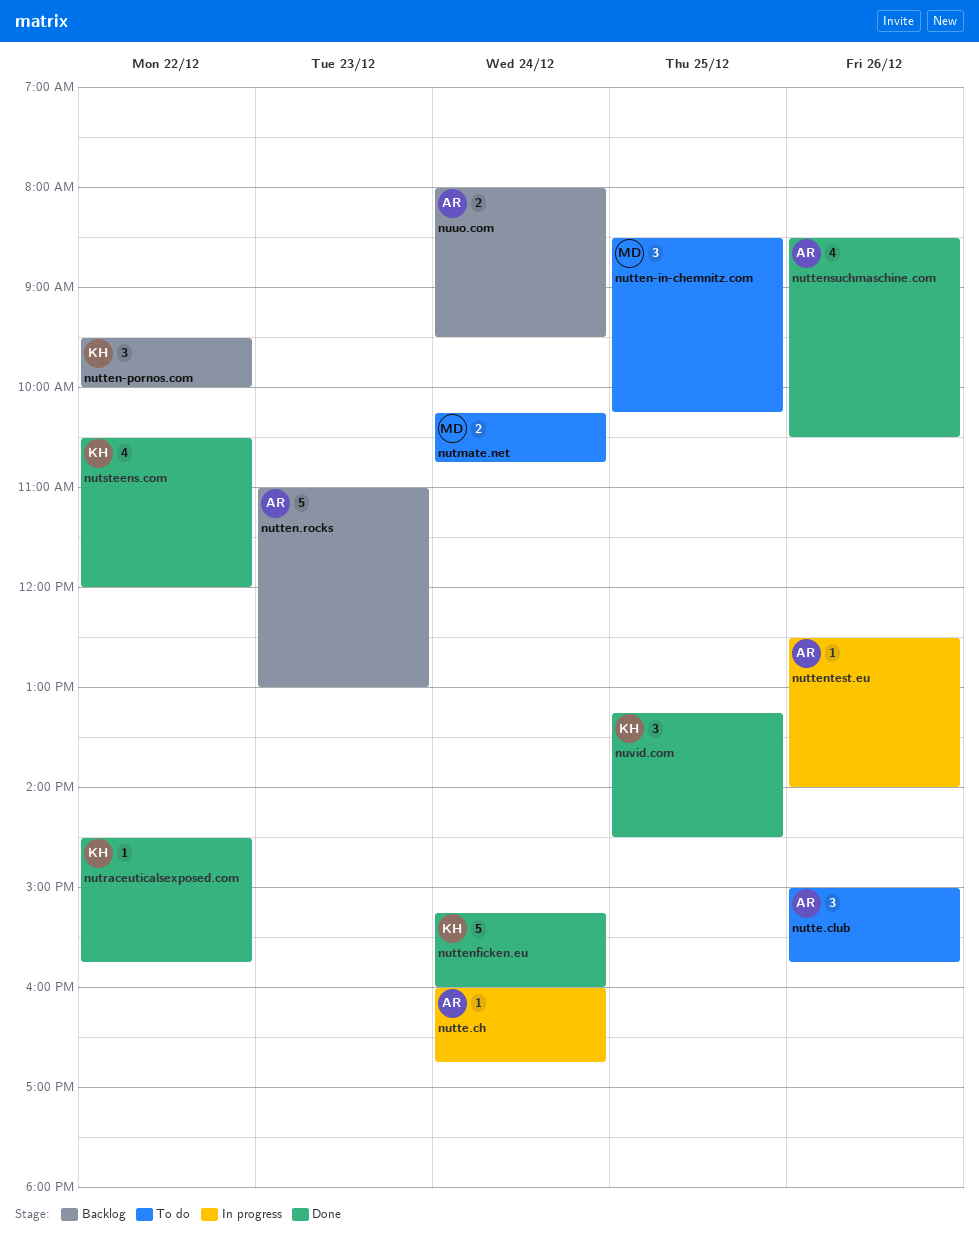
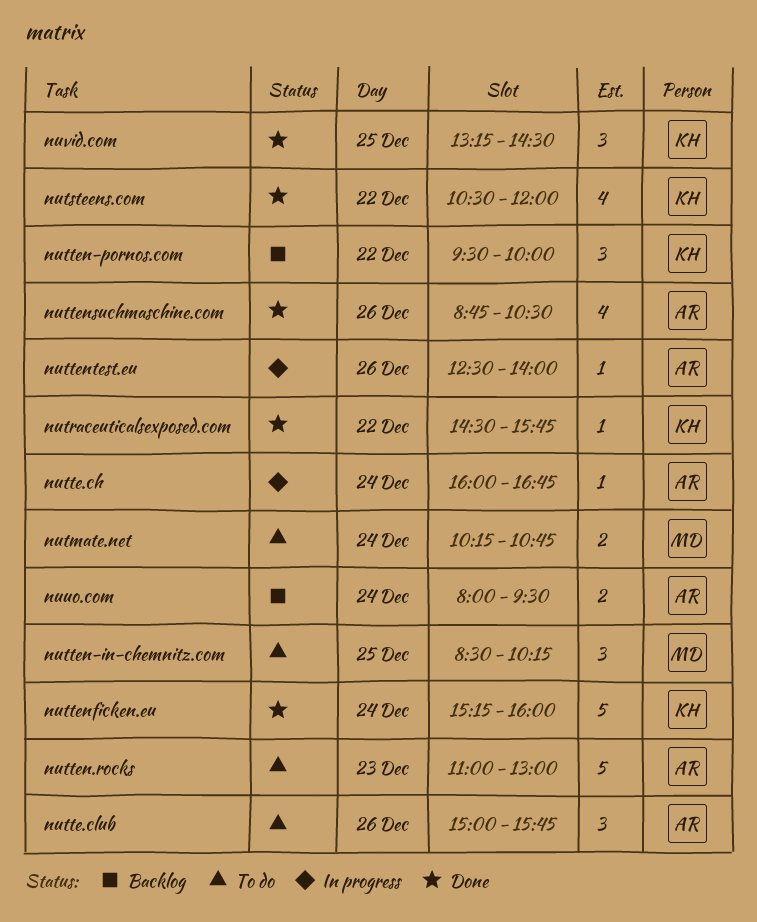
nutten.rocks, status: Backlog -> To do
nuttensuchmaschine.com, begins: 08:30 -> 08:45

